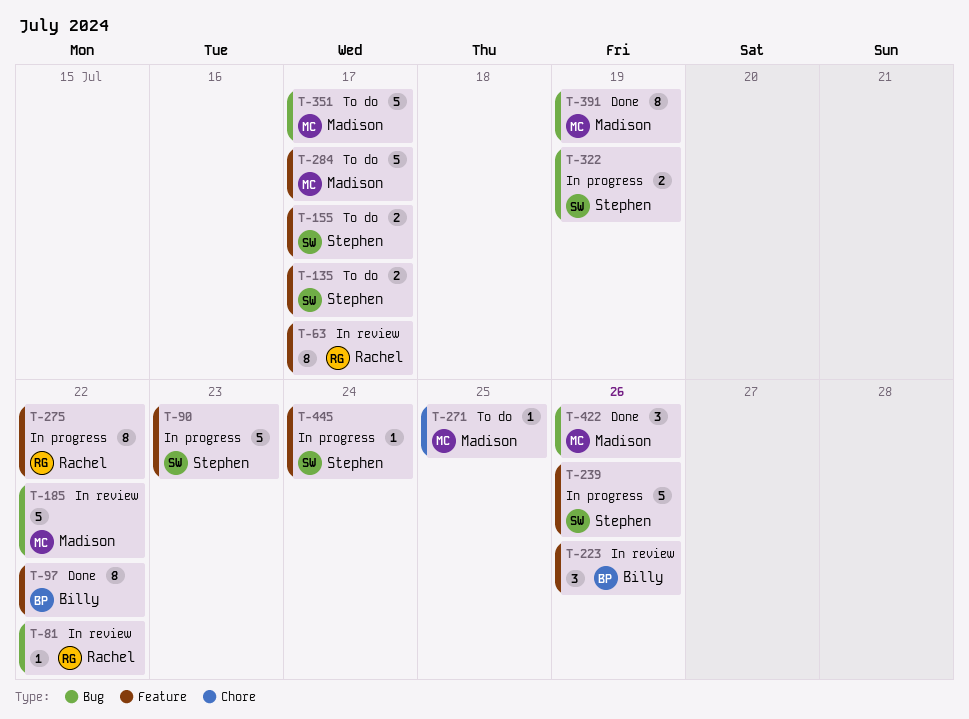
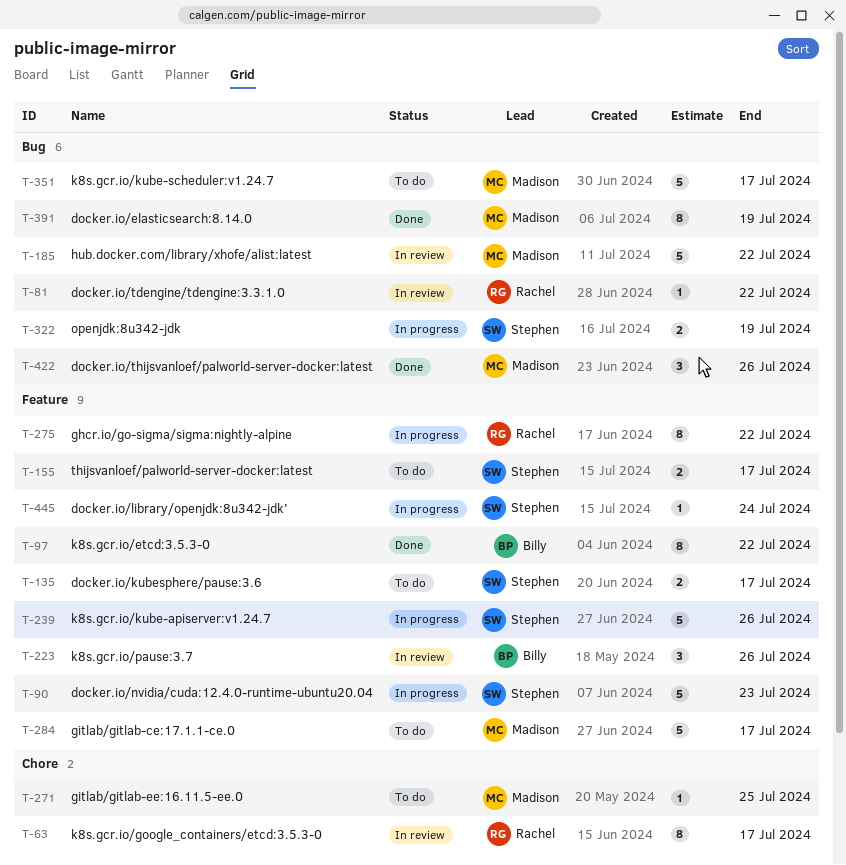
T-63, label: Feature -> Chore

